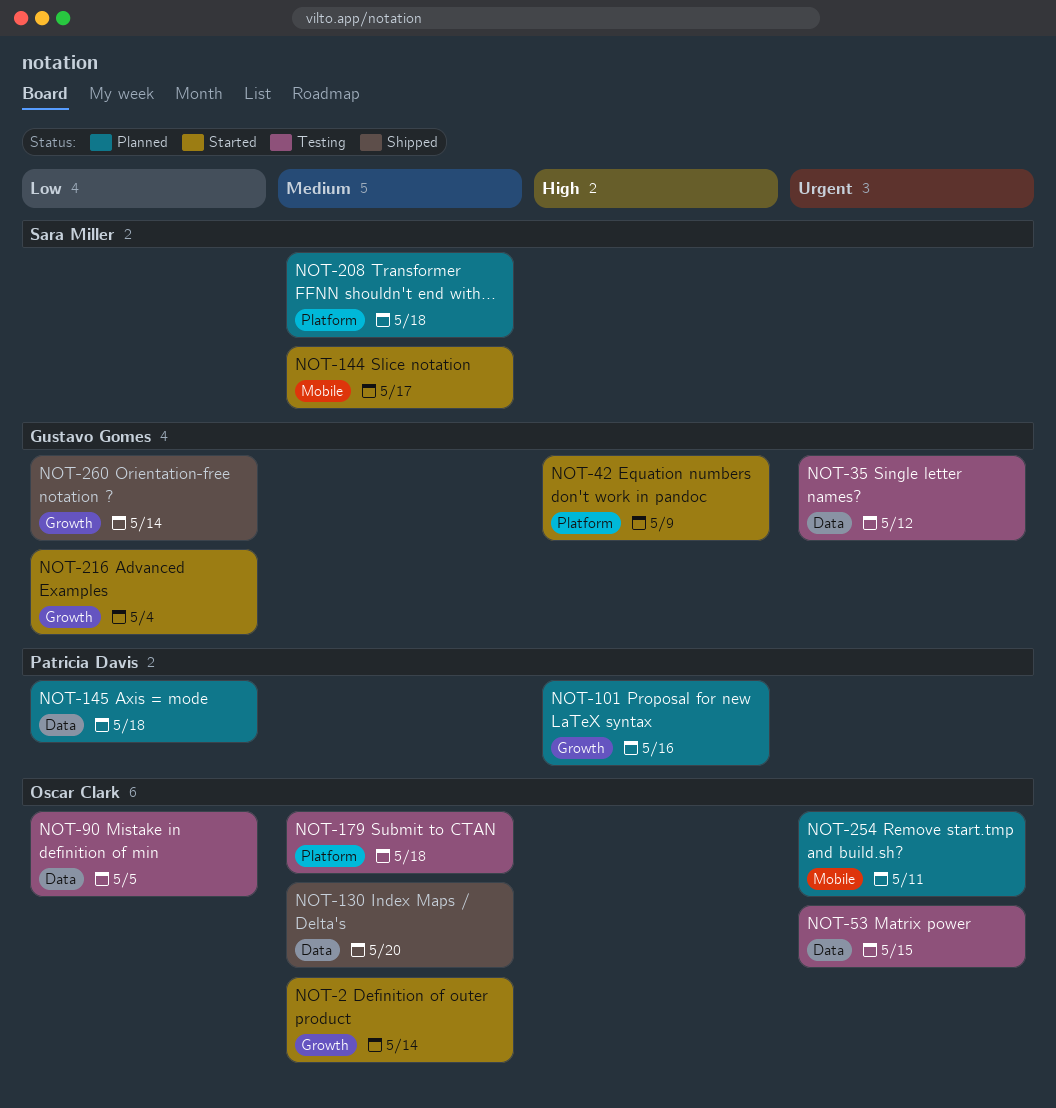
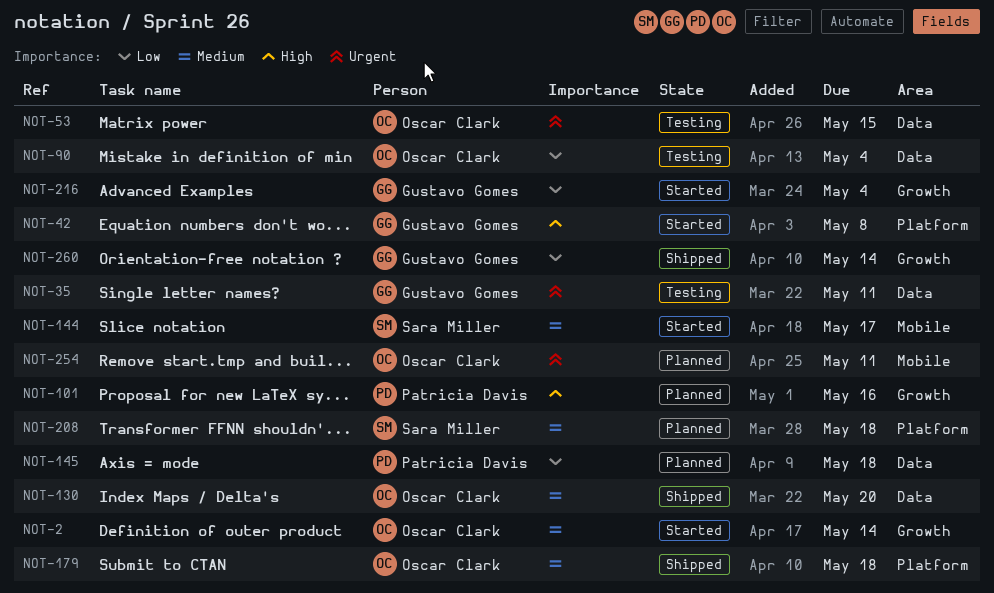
NOT-35, due: May 12 -> May 11
NOT-42, due: May 9 -> May 8
NOT-90, due: May 5 -> May 4
NOT-179, status: Testing -> Shipped

